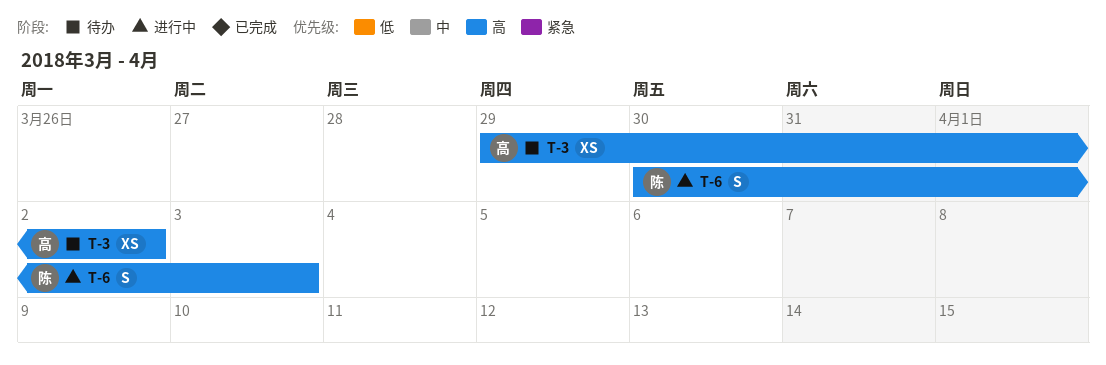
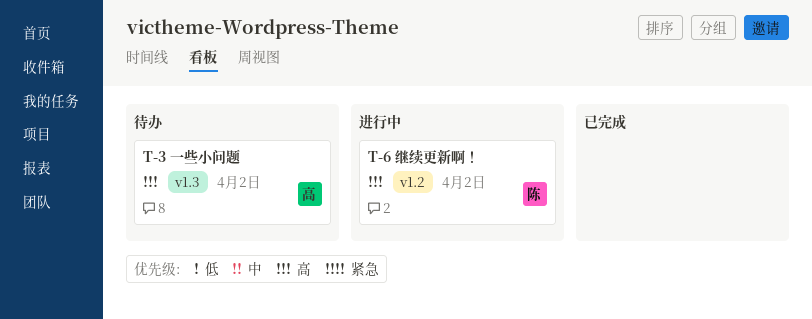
T-6, due: Apr 3 -> Apr 2

